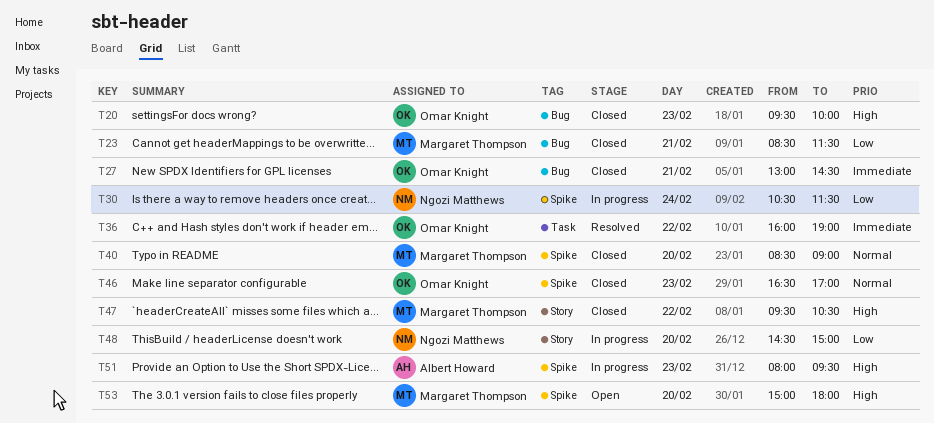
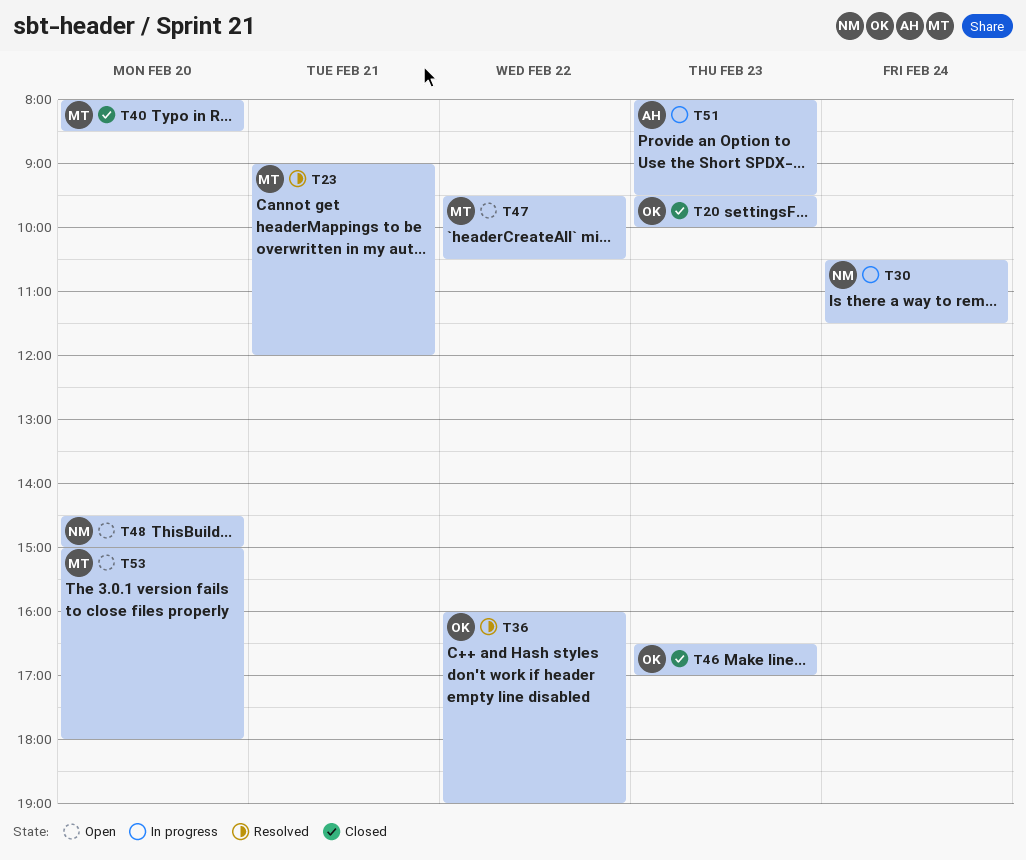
T23, status: Closed -> Resolved
T23, begins: 08:30 -> 09:00
T23, ends: 11:30 -> 12:00
T27: present -> none
T40, begins: 08:30 -> 08:00
T40, ends: 09:00 -> 08:30
T47, status: Closed -> Open
T48, status: In progress -> Open

